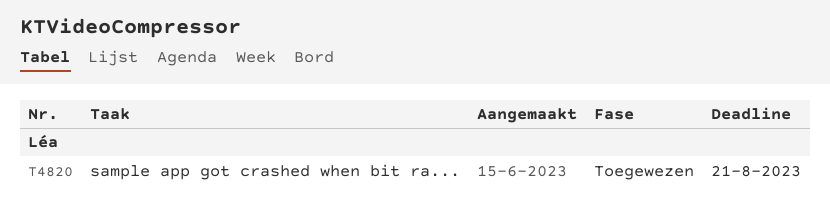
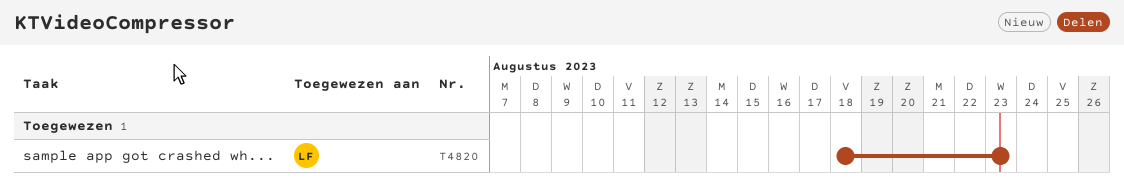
T4820, due: Aug 21 -> Aug 23

